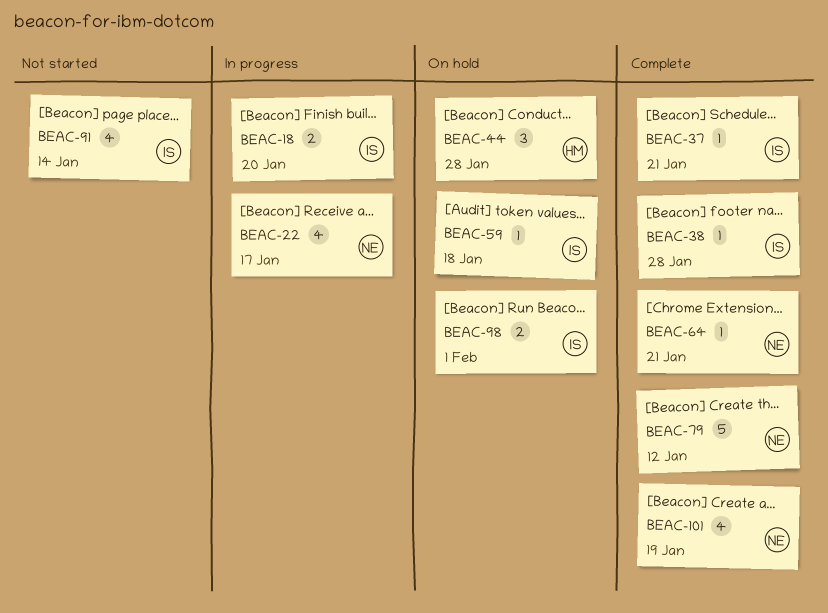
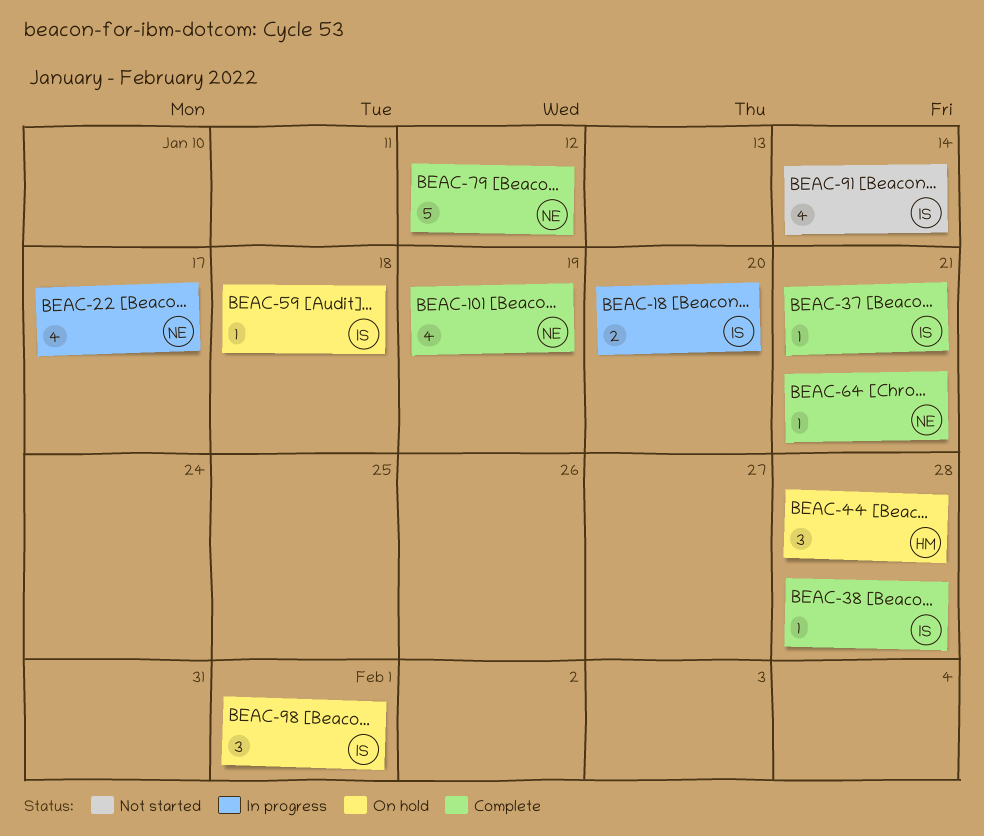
BEAC-98, estimate: 2 -> 3

